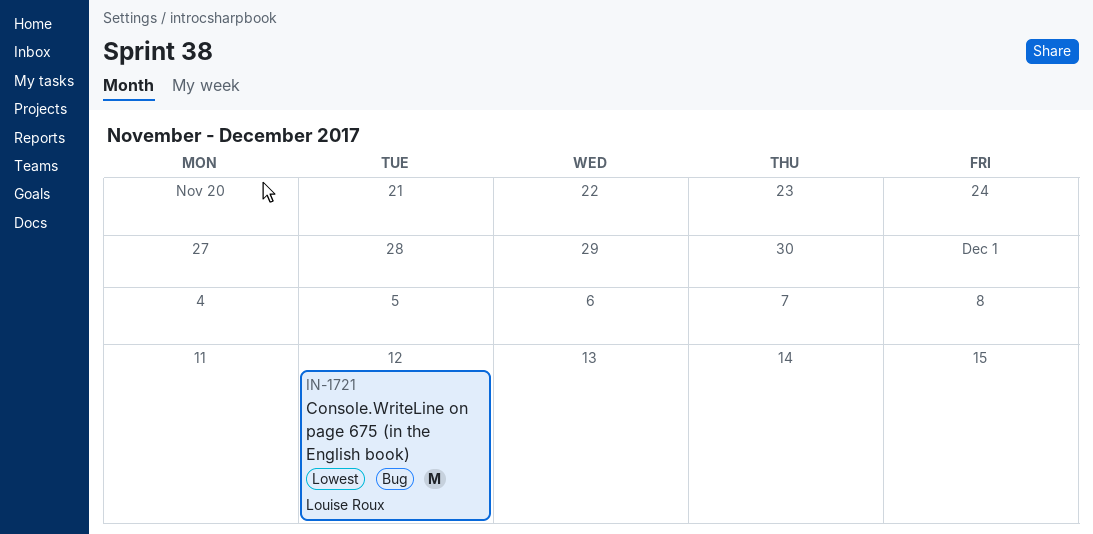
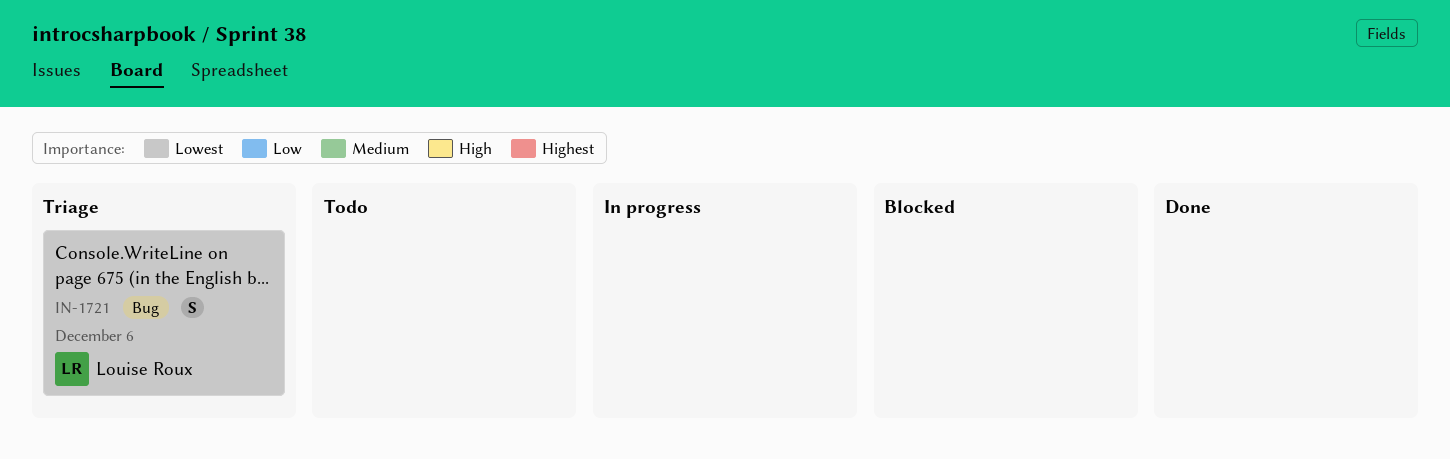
IN-1721, estimate: M -> S
IN-1721, due: Dec 12 -> Dec 6

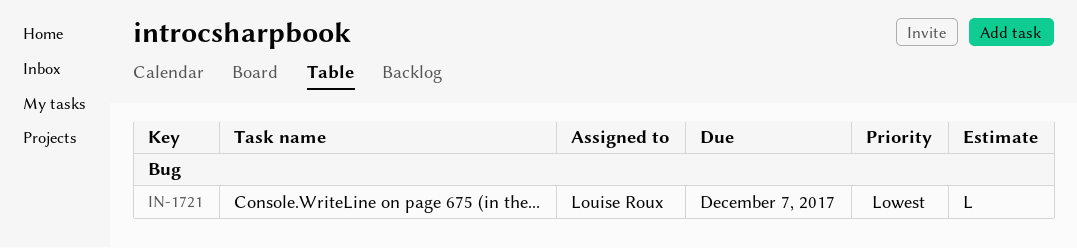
IN-1721, estimate: S -> L
IN-1721, due: Dec 6 -> Dec 7

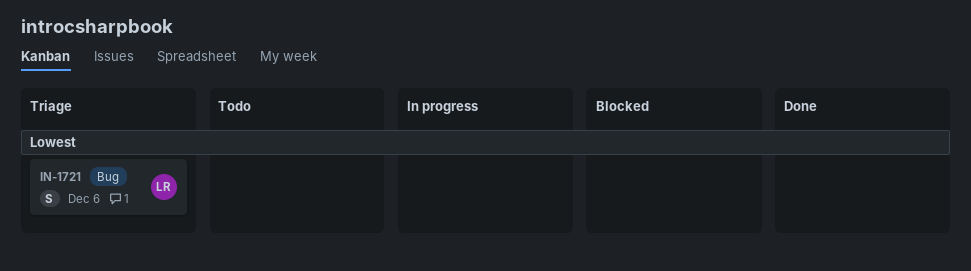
IN-1721, estimate: L -> S
IN-1721, due: Dec 7 -> Dec 6

